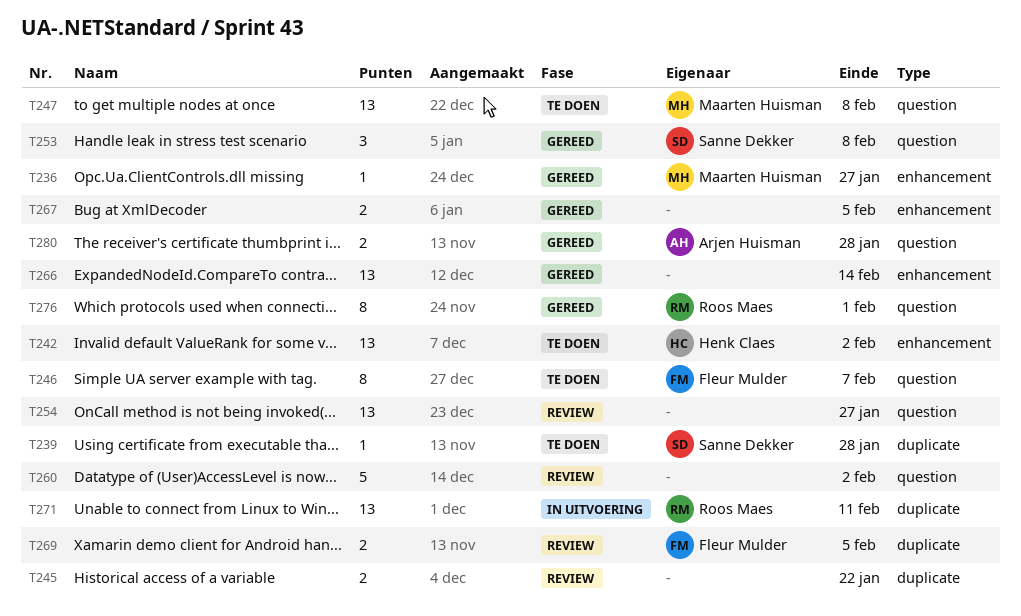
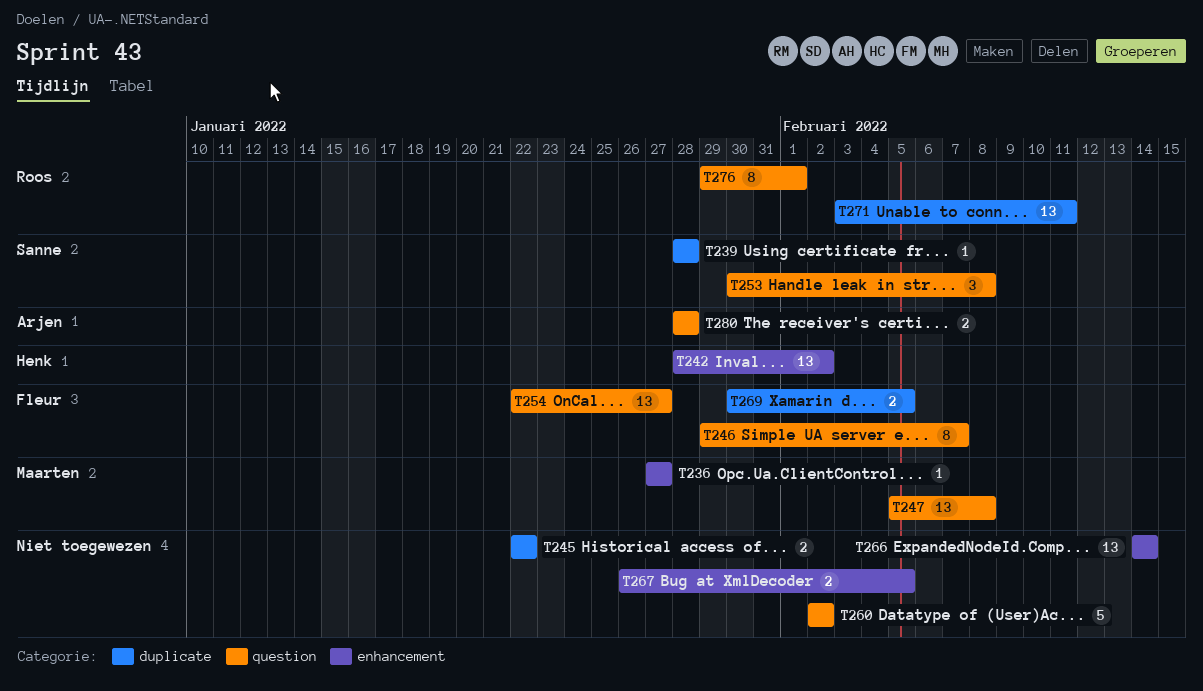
T254, owner: none -> Fleur Mulder

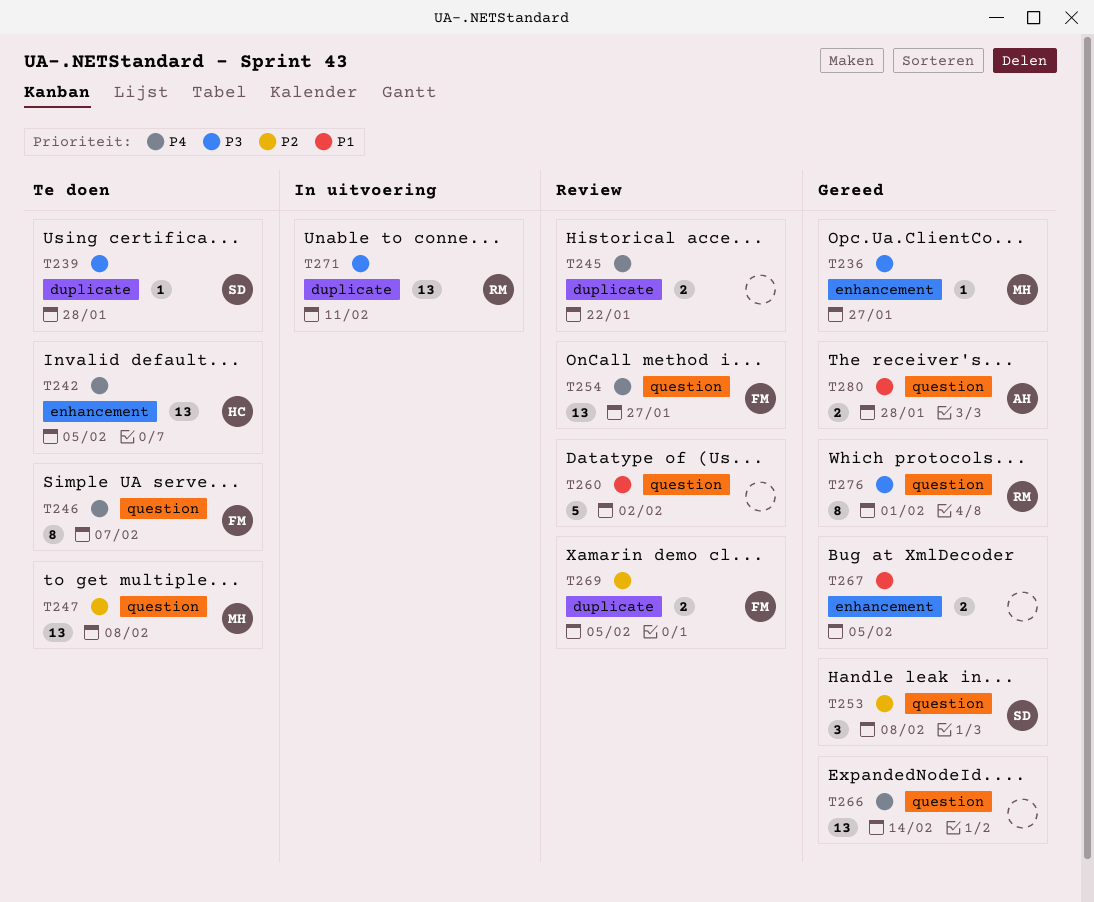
T242, due: Feb 2 -> Feb 5
T266, label: enhancement -> question

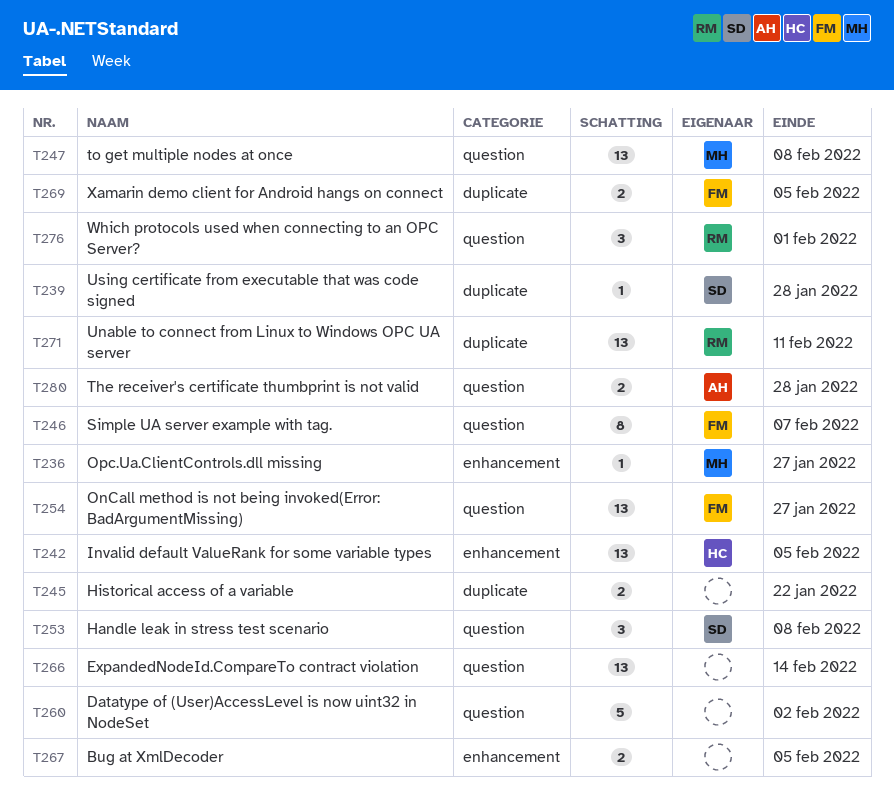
T276, estimate: 8 -> 3

